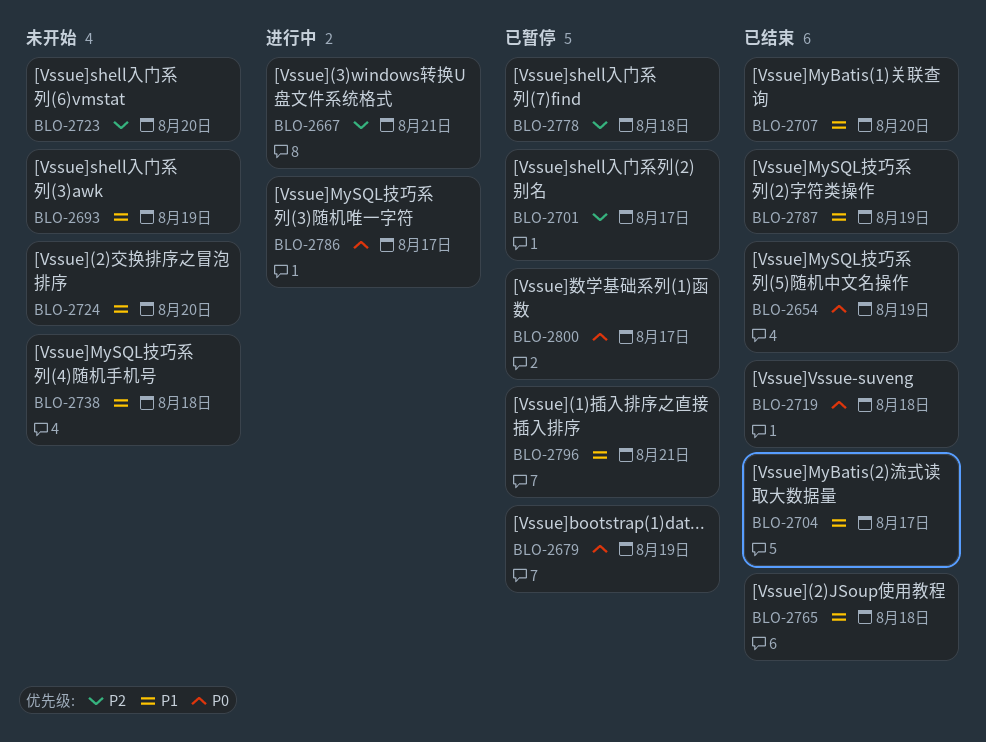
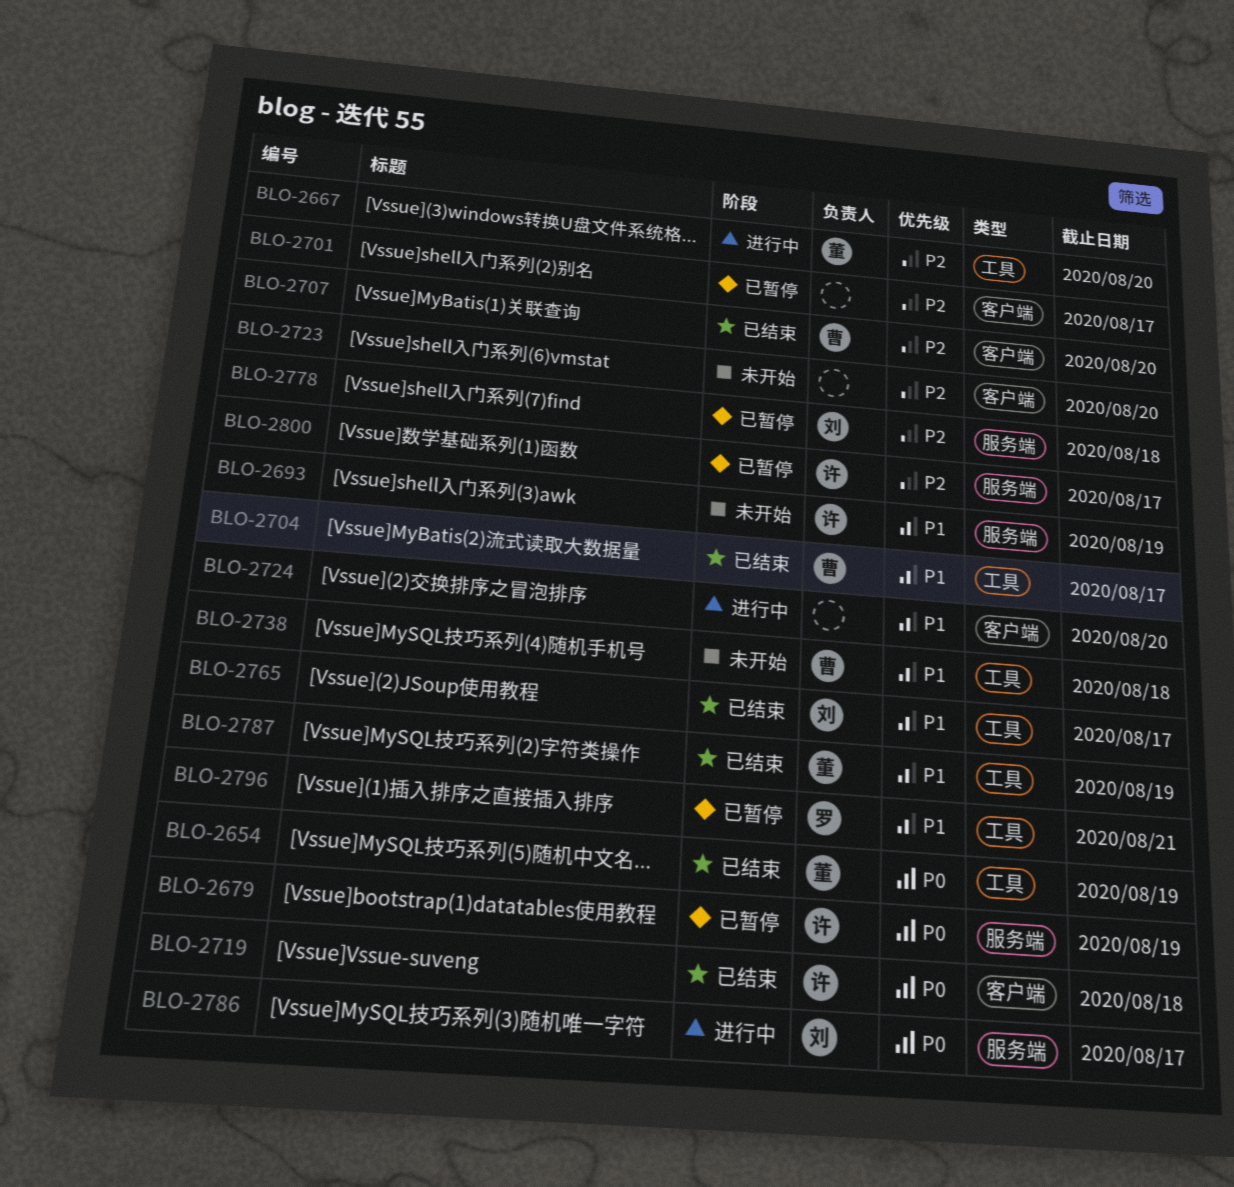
BLO-2667, due: Aug 21 -> Aug 20
BLO-2707, priority: P1 -> P2
BLO-2724, status: 未开始 -> 进行中
BLO-2765, due: Aug 18 -> Aug 17
BLO-2800, priority: P0 -> P2

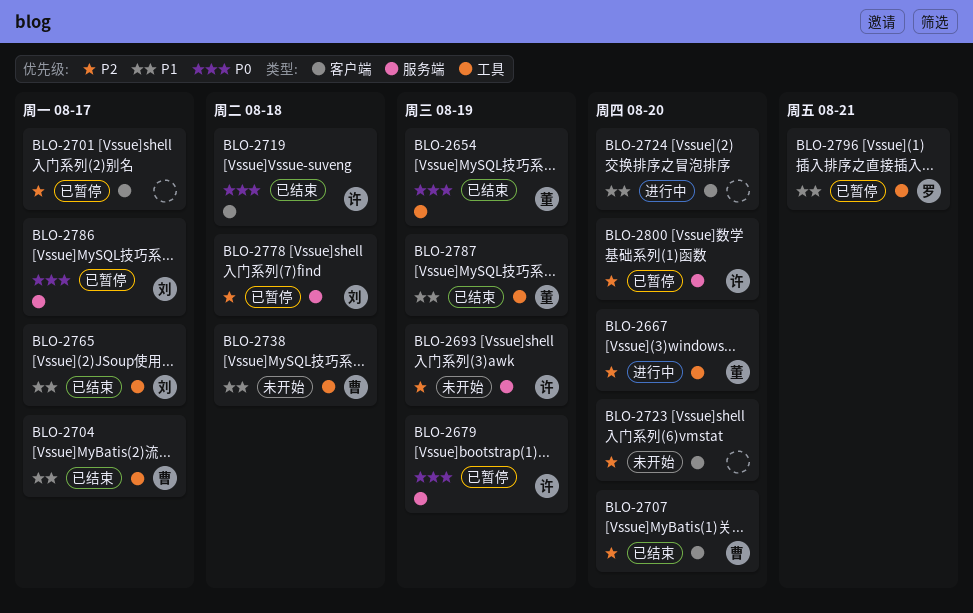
BLO-2693, priority: P1 -> P2
BLO-2786, status: 进行中 -> 已暂停
BLO-2800, due: Aug 17 -> Aug 20

